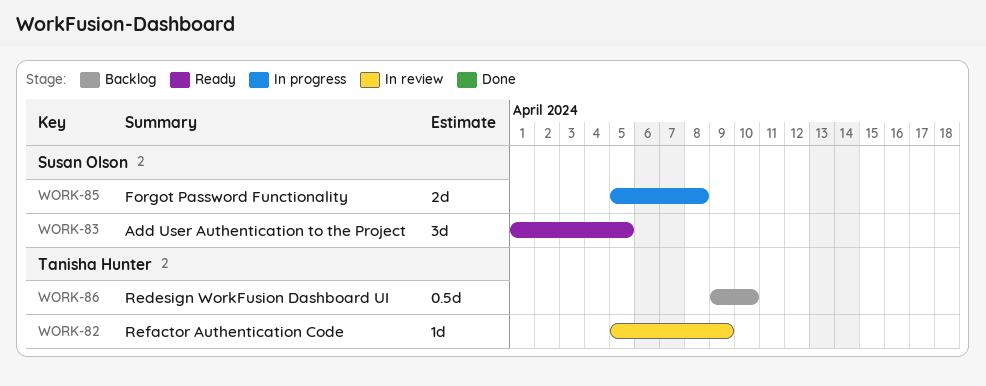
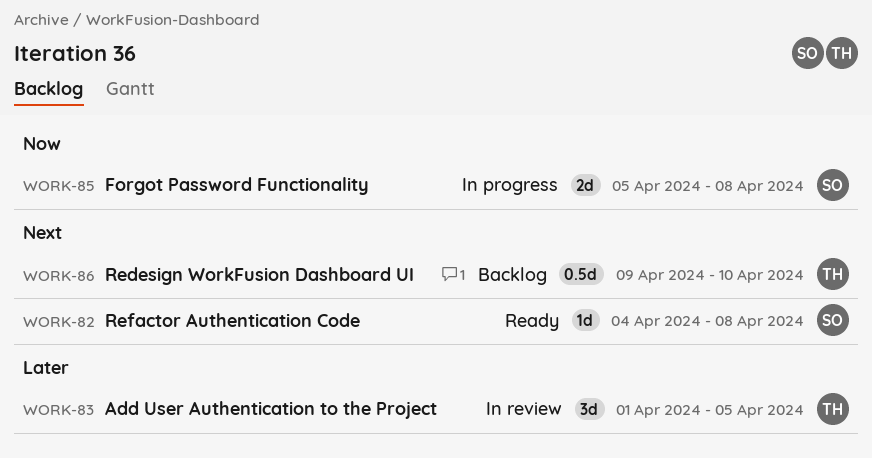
WORK-82, status: In review -> Ready
WORK-82, owner: Tanisha Hunter -> Susan Olson
WORK-82, start: Apr 5 -> Apr 4
WORK-82, due: Apr 9 -> Apr 8
WORK-83, status: Ready -> In review
WORK-83, owner: Susan Olson -> Tanisha Hunter

